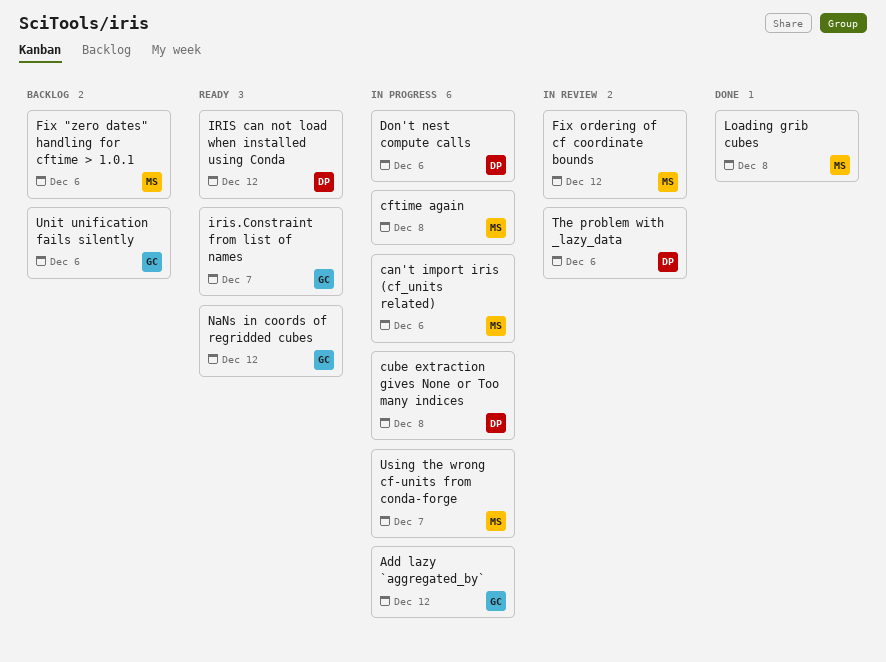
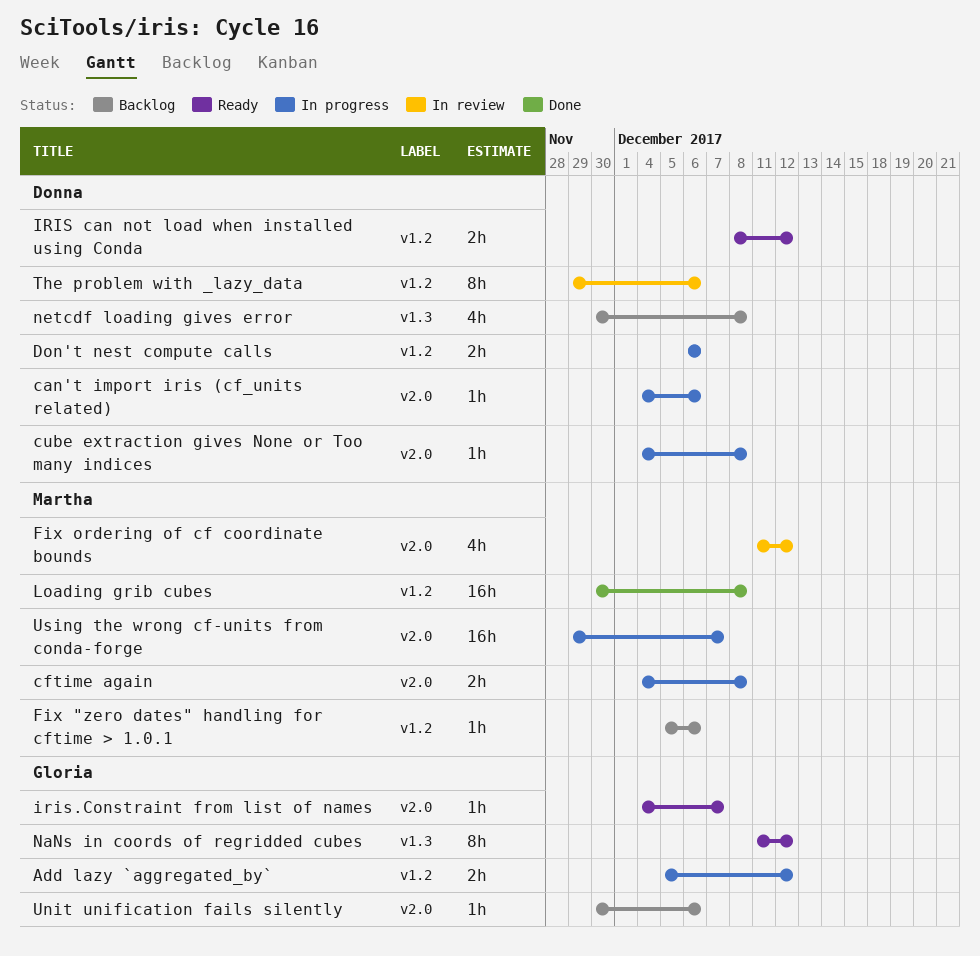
can't import iris (cf_units related), owner: Martha -> Donna
netcdf loading gives error: none -> present

